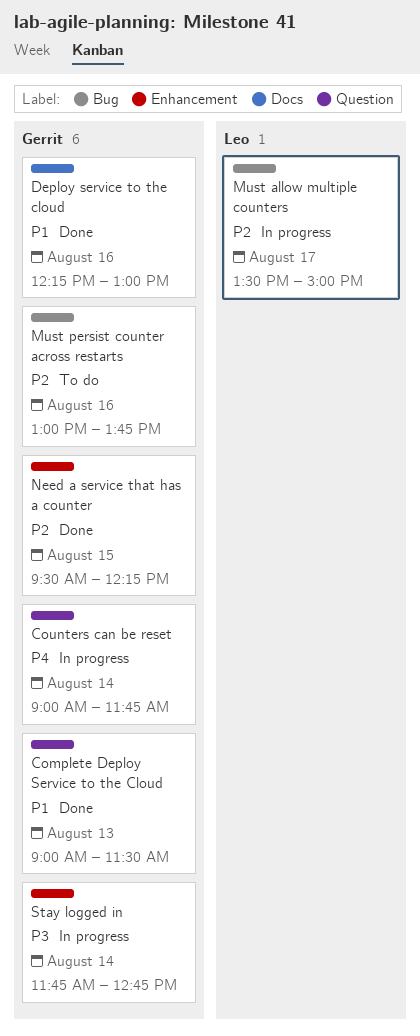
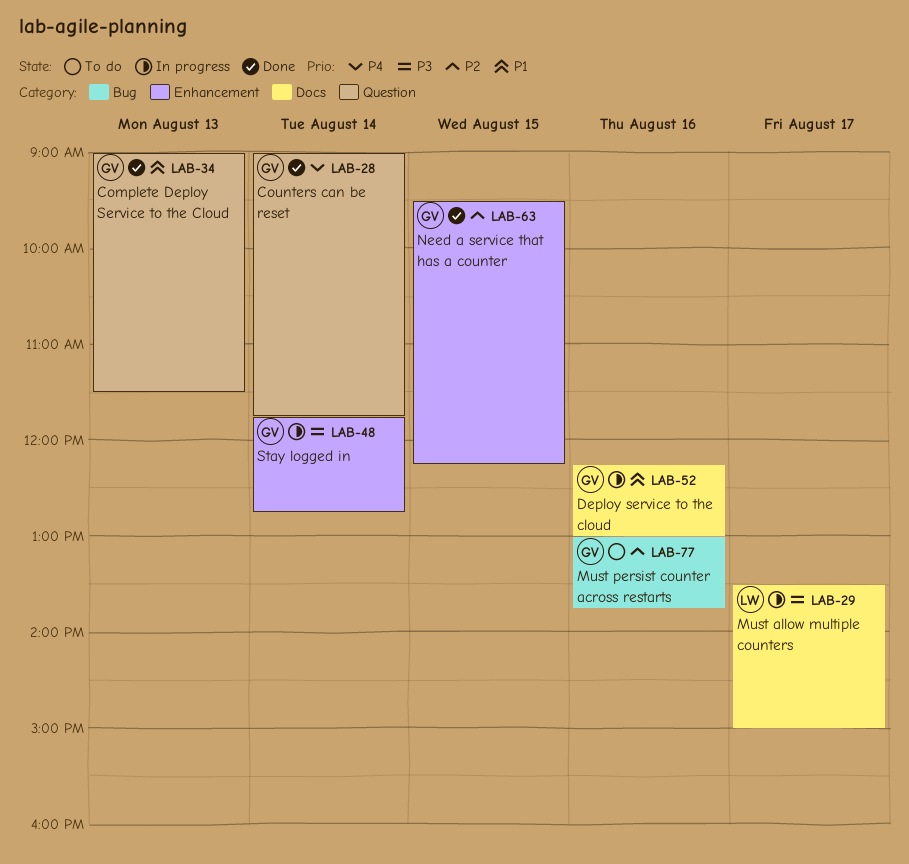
Counters can be reset, status: In progress -> Done
Deploy service to the cloud, status: Done -> In progress
Must allow multiple counters, priority: P2 -> P3
Must allow multiple counters, label: Bug -> Docs

